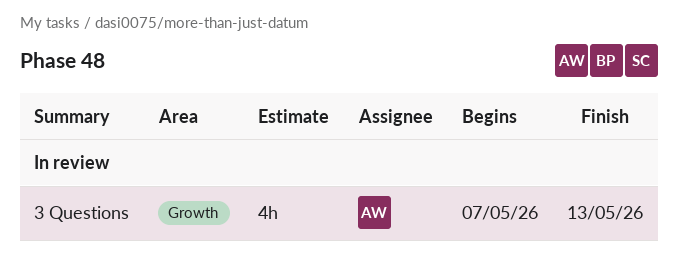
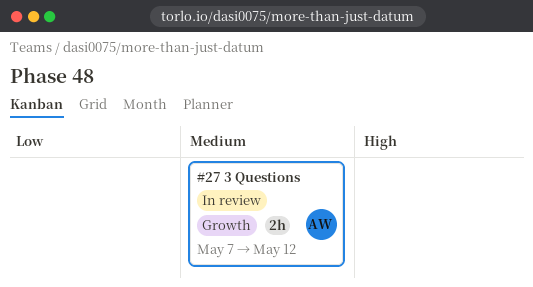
3 Questions, estimate: 4h -> 2h
3 Questions, due: May 13 -> May 12

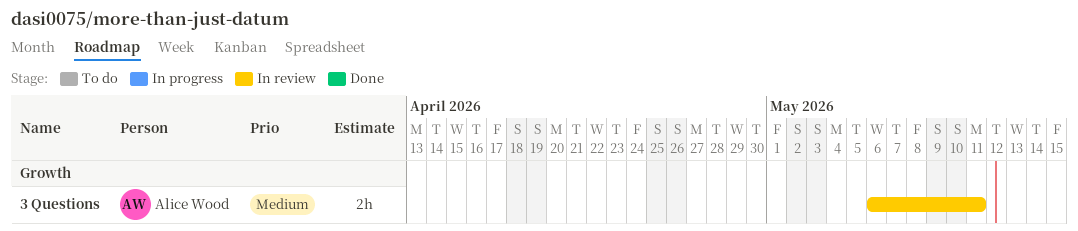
3 Questions, start: May 7 -> May 6
3 Questions, due: May 12 -> May 11

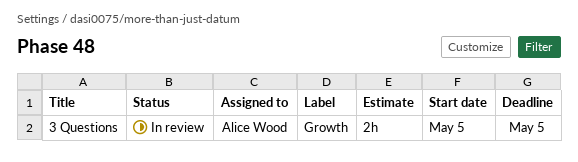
3 Questions, start: May 6 -> May 5
3 Questions, due: May 11 -> May 5

